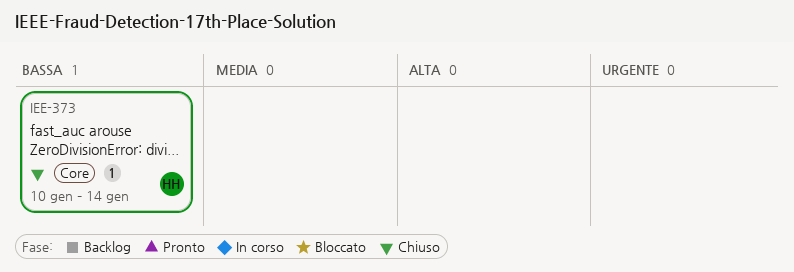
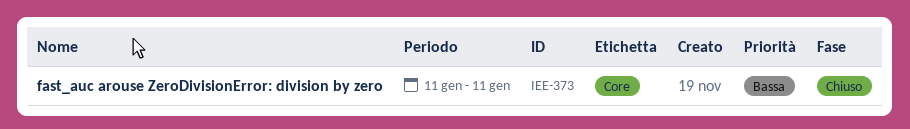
IEE-373, start: Jan 10 -> Jan 11
IEE-373, due: Jan 14 -> Jan 11

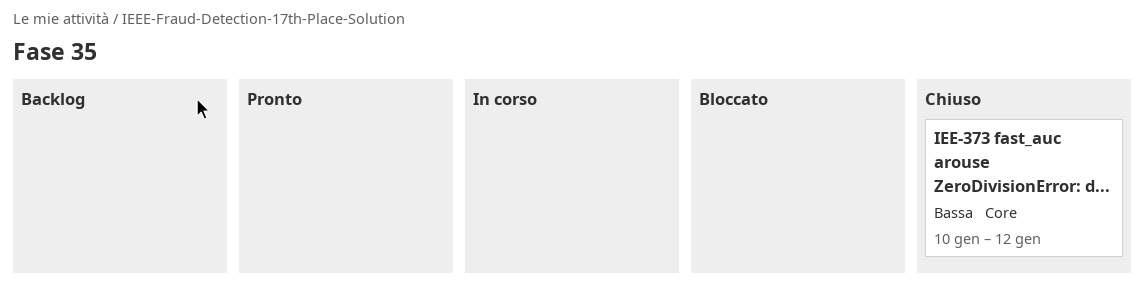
IEE-373, start: Jan 11 -> Jan 10
IEE-373, due: Jan 11 -> Jan 12

